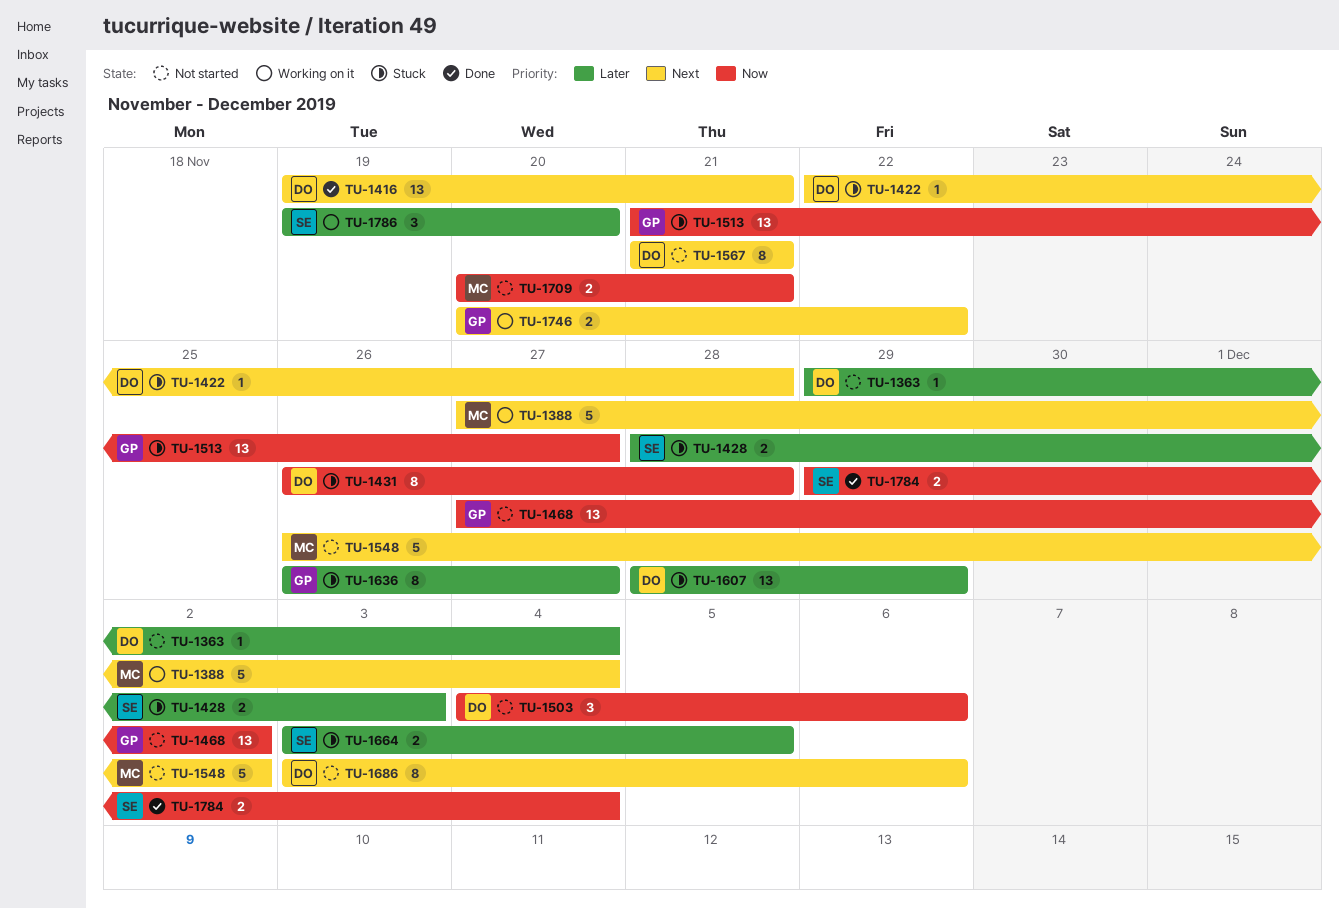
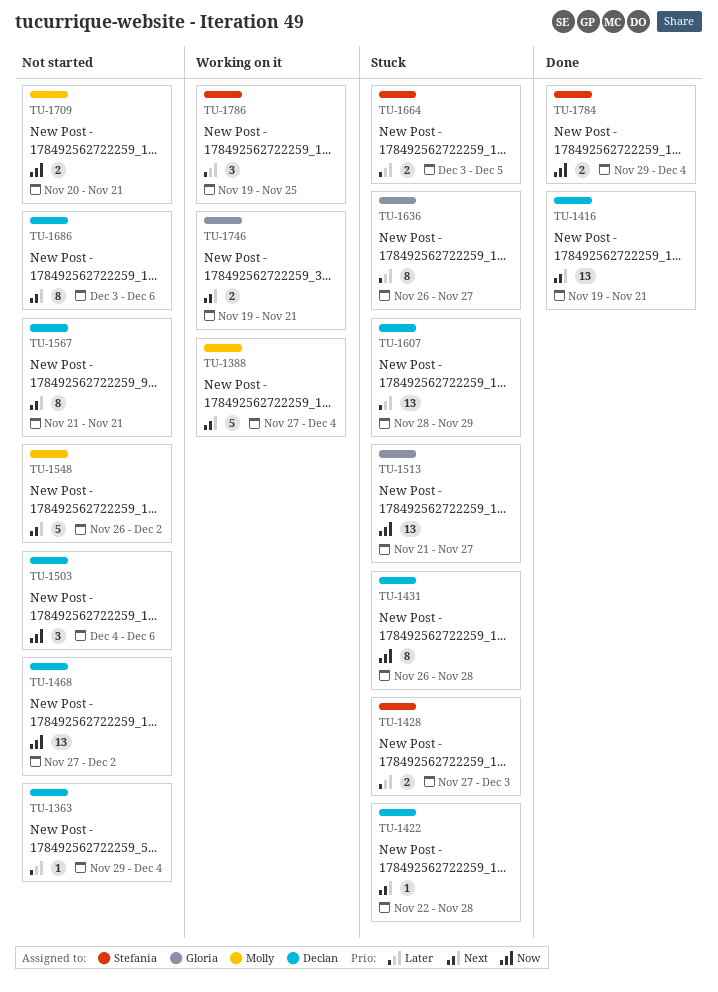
TU-1428, start: Nov 28 -> Nov 27
TU-1468, owner: Gloria -> Declan
TU-1746, start: Nov 20 -> Nov 19
TU-1746, due: Nov 22 -> Nov 21
TU-1786, due: Nov 20 -> Nov 25

